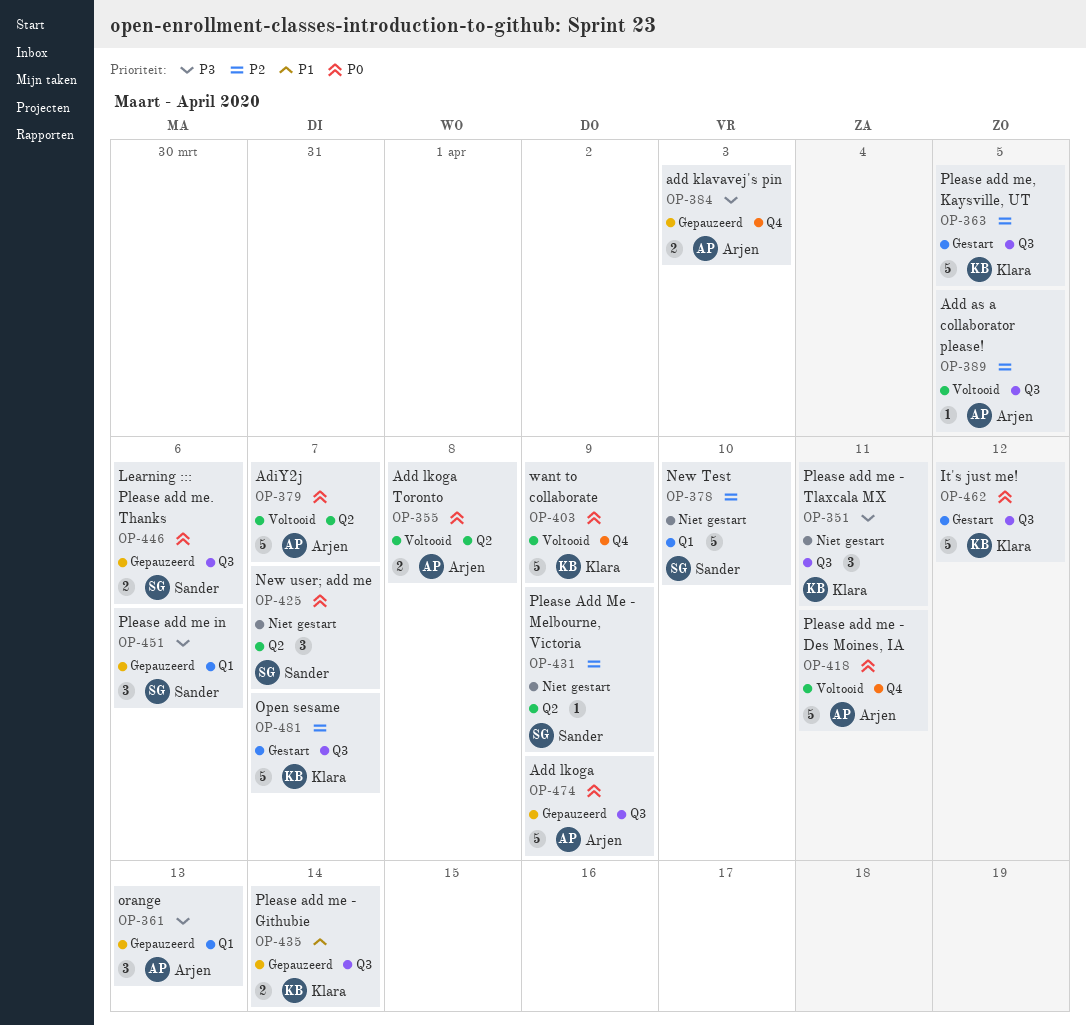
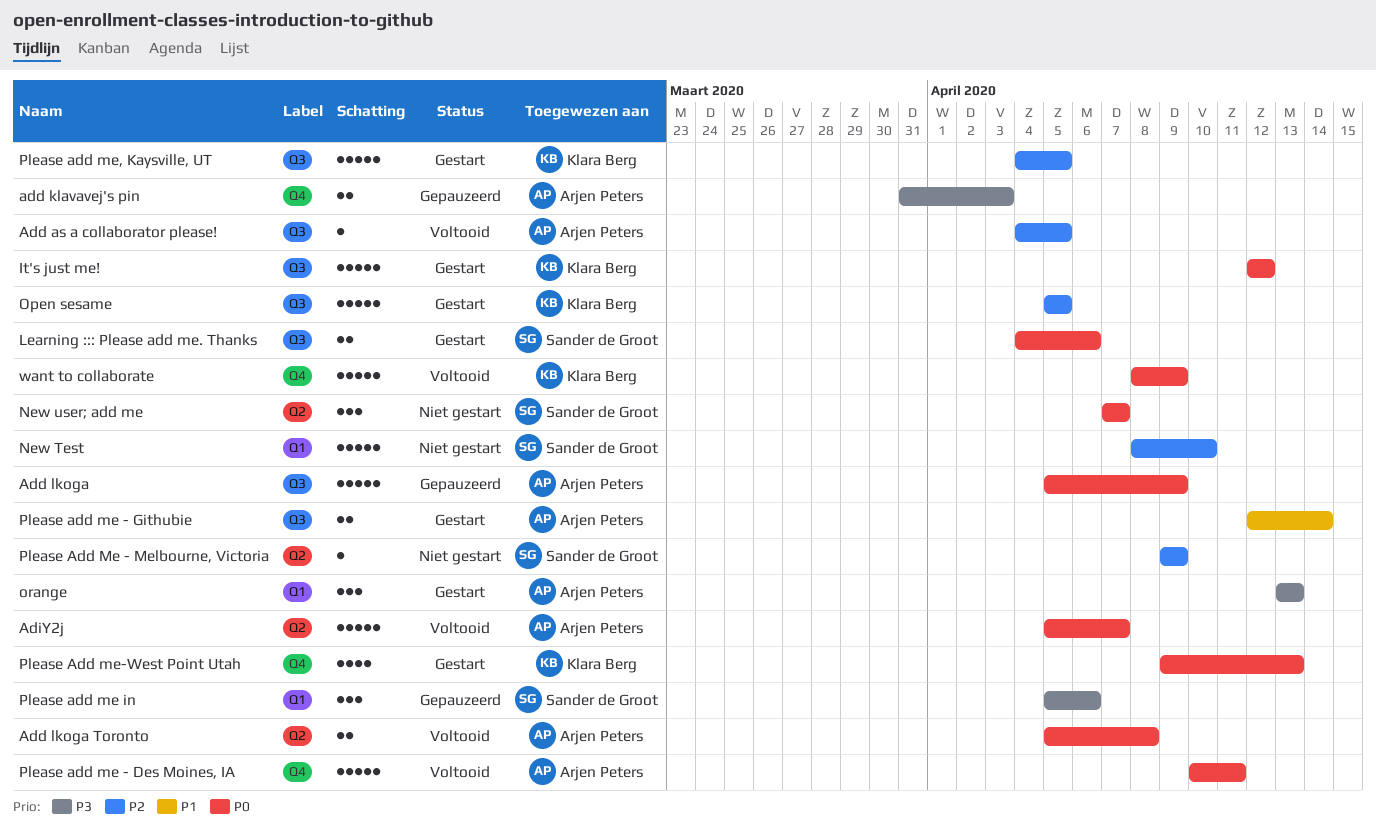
Learning ::: Please add me. Thanks, status: Gepauzeerd -> Gestart
Open sesame, due: Apr 7 -> Apr 5
orange, status: Gepauzeerd -> Gestart
Please add me - Githubie, status: Gepauzeerd -> Gestart
Please add me - Githubie, owner: Klara Berg -> Arjen Peters
Please add me - Tlaxcala MX: present -> none
Please Add me-West Point Utah: none -> present

